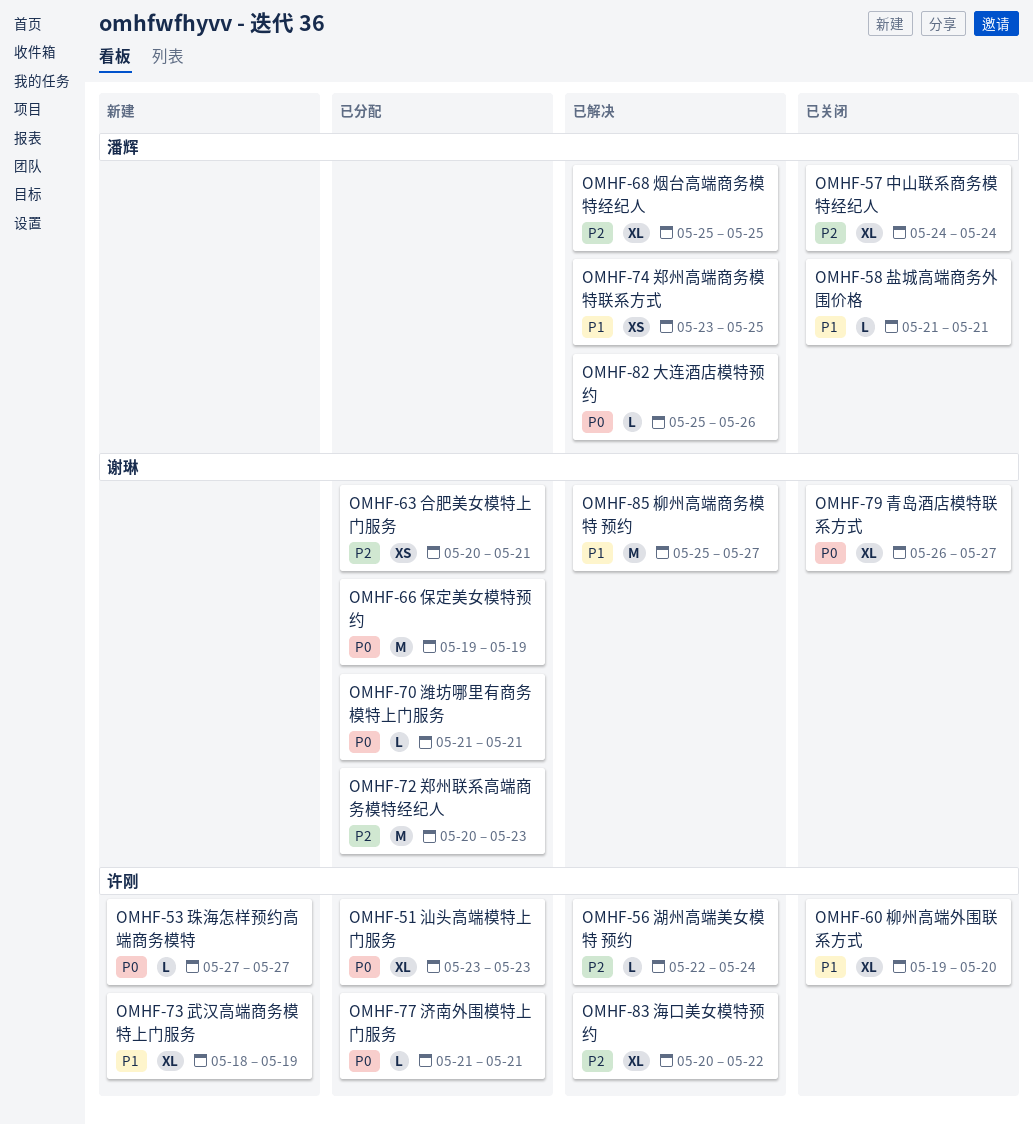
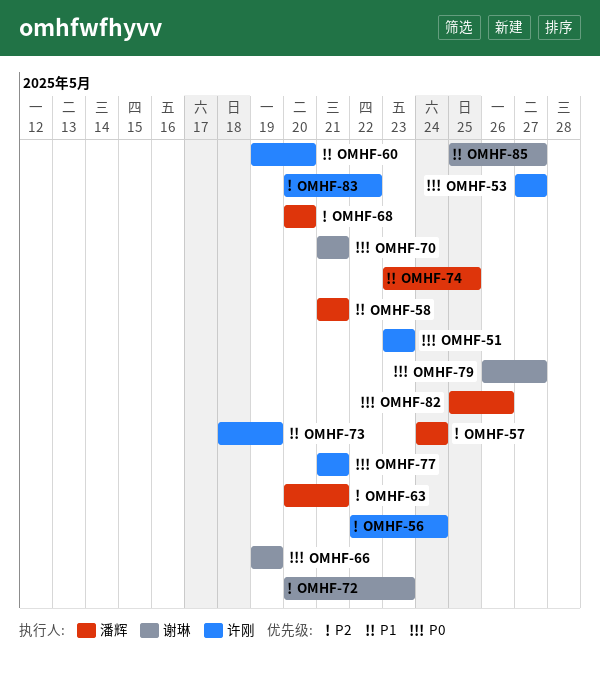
OMHF-63, owner: 谢琳 -> 潘辉
OMHF-68, start: May 25 -> May 20
OMHF-68, due: May 25 -> May 20

